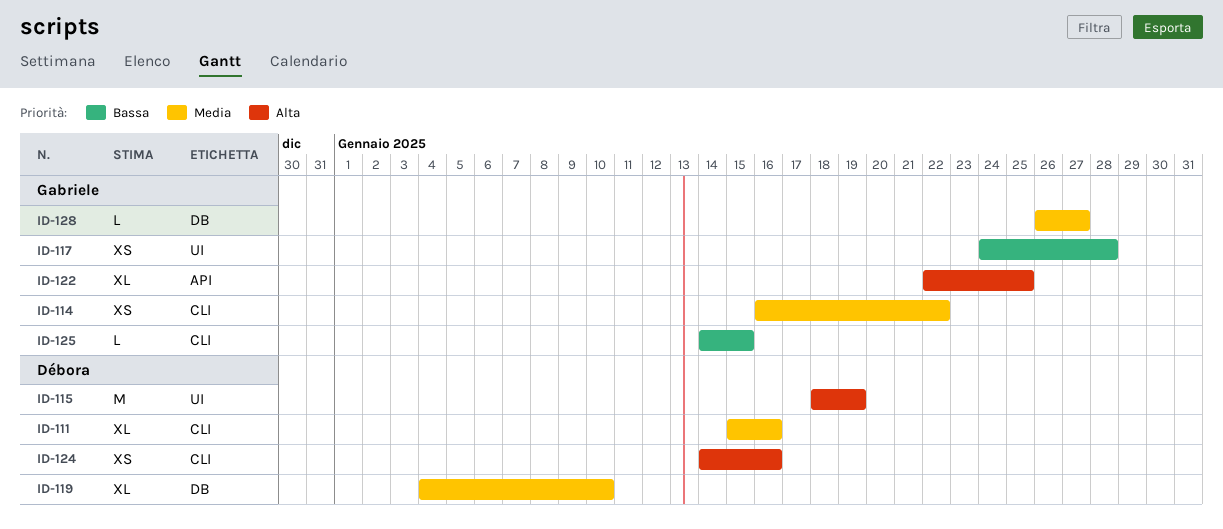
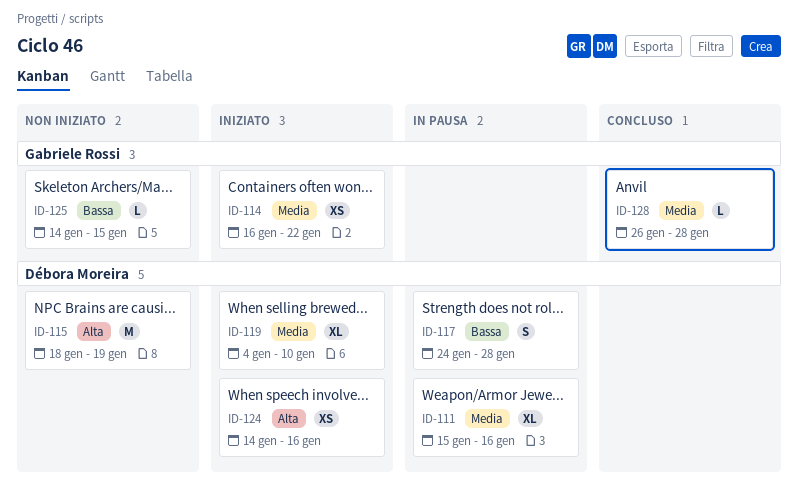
ID-117, owner: Gabriele Rossi -> Débora Moreira
ID-117, estimate: XS -> S
ID-122: present -> none
ID-128, due: Jan 27 -> Jan 28

